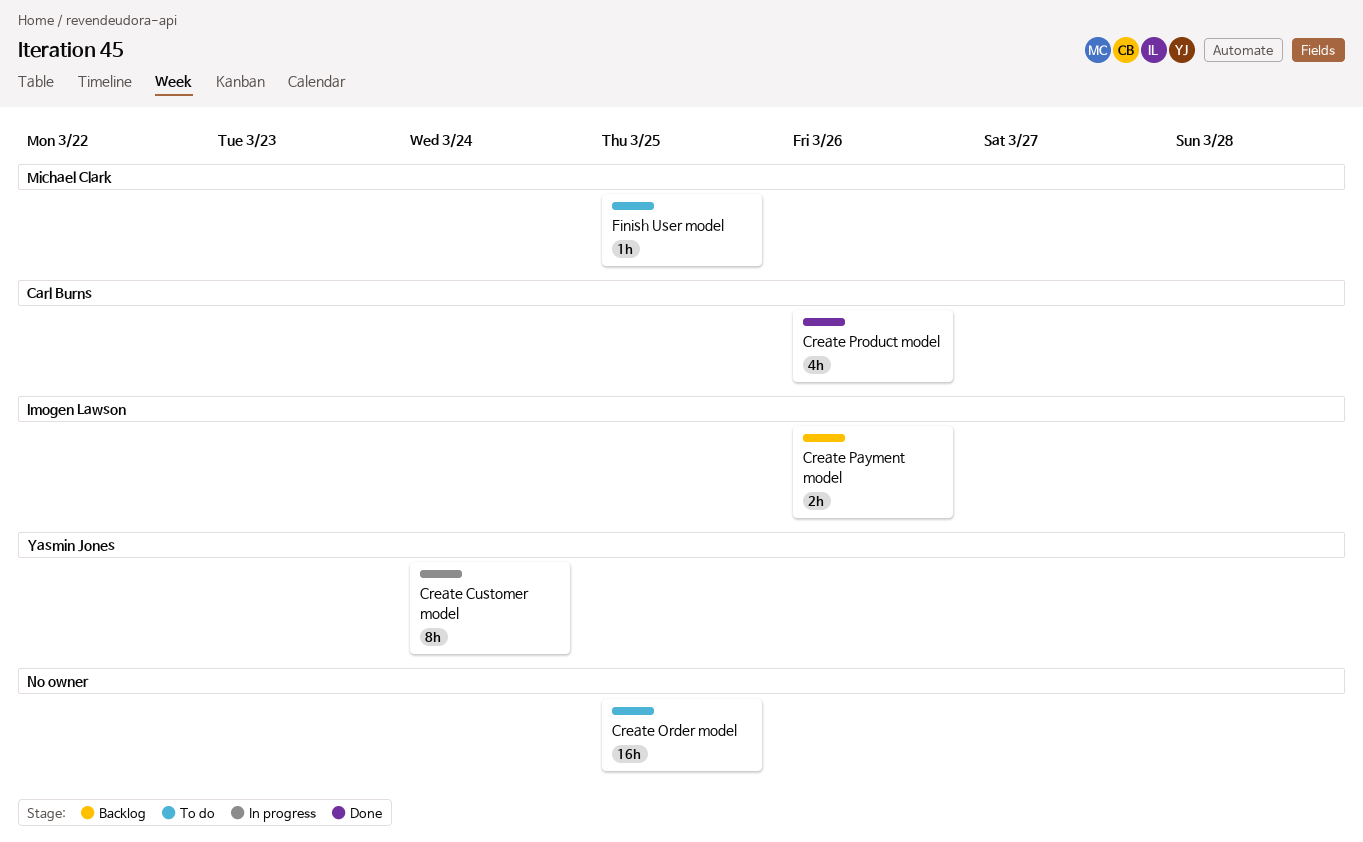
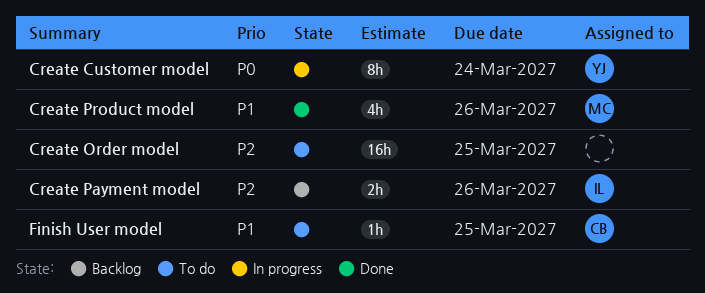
Create Product model, owner: Carl Burns -> Michael Clark
Finish User model, owner: Michael Clark -> Carl Burns

